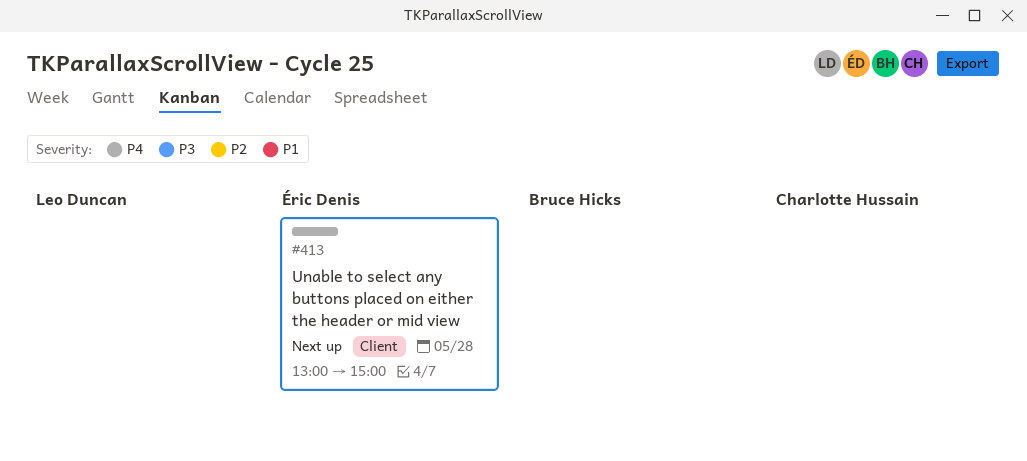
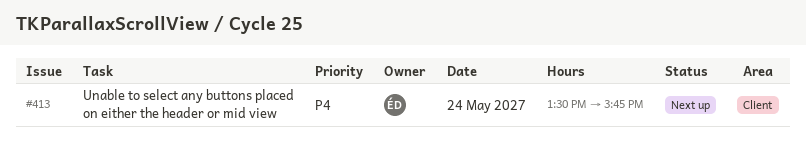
#413, day: May 28 -> May 24
#413, begins: 13:00 -> 13:30
#413, ends: 15:00 -> 15:45

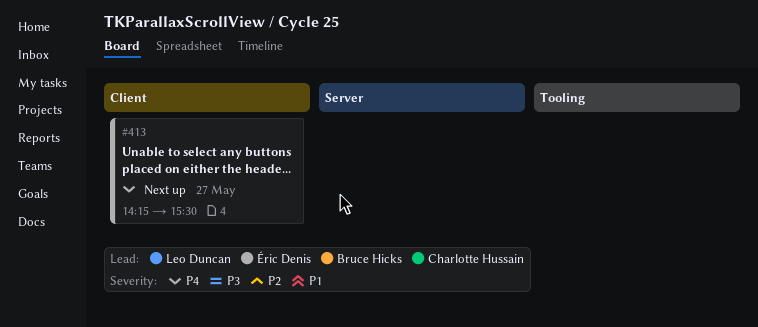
#413, day: May 24 -> May 27
#413, begins: 13:30 -> 14:15
#413, ends: 15:45 -> 15:30

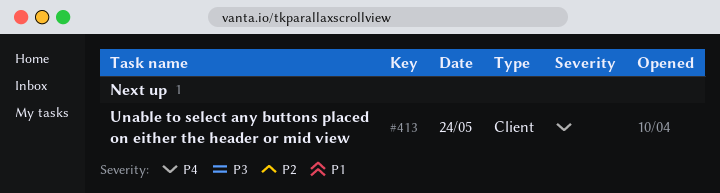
#413, day: May 27 -> May 24

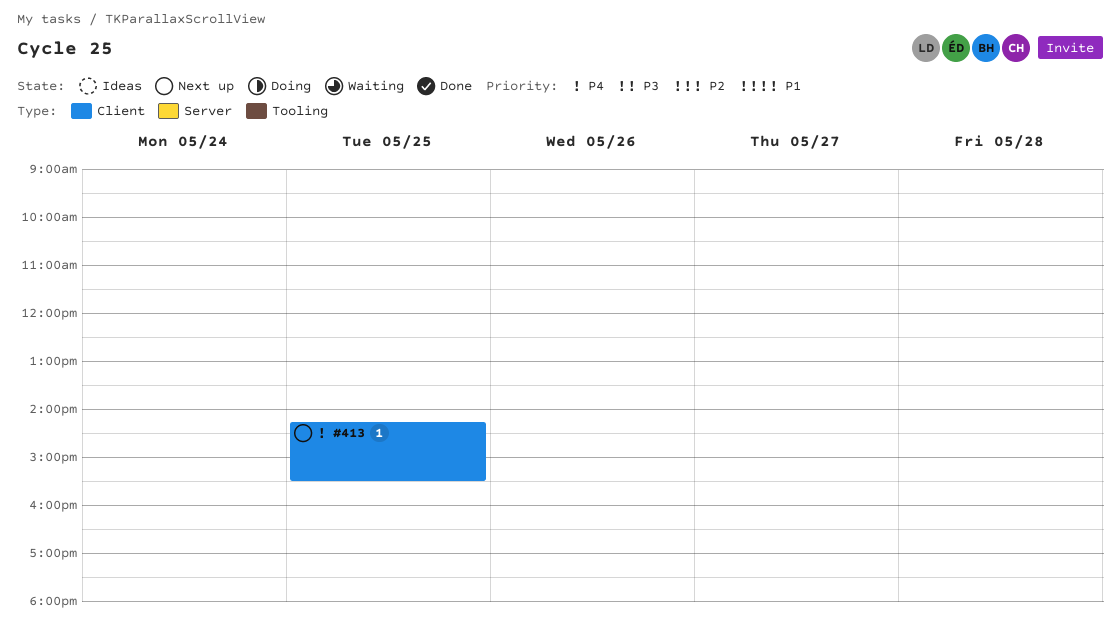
#413, day: May 24 -> May 25

